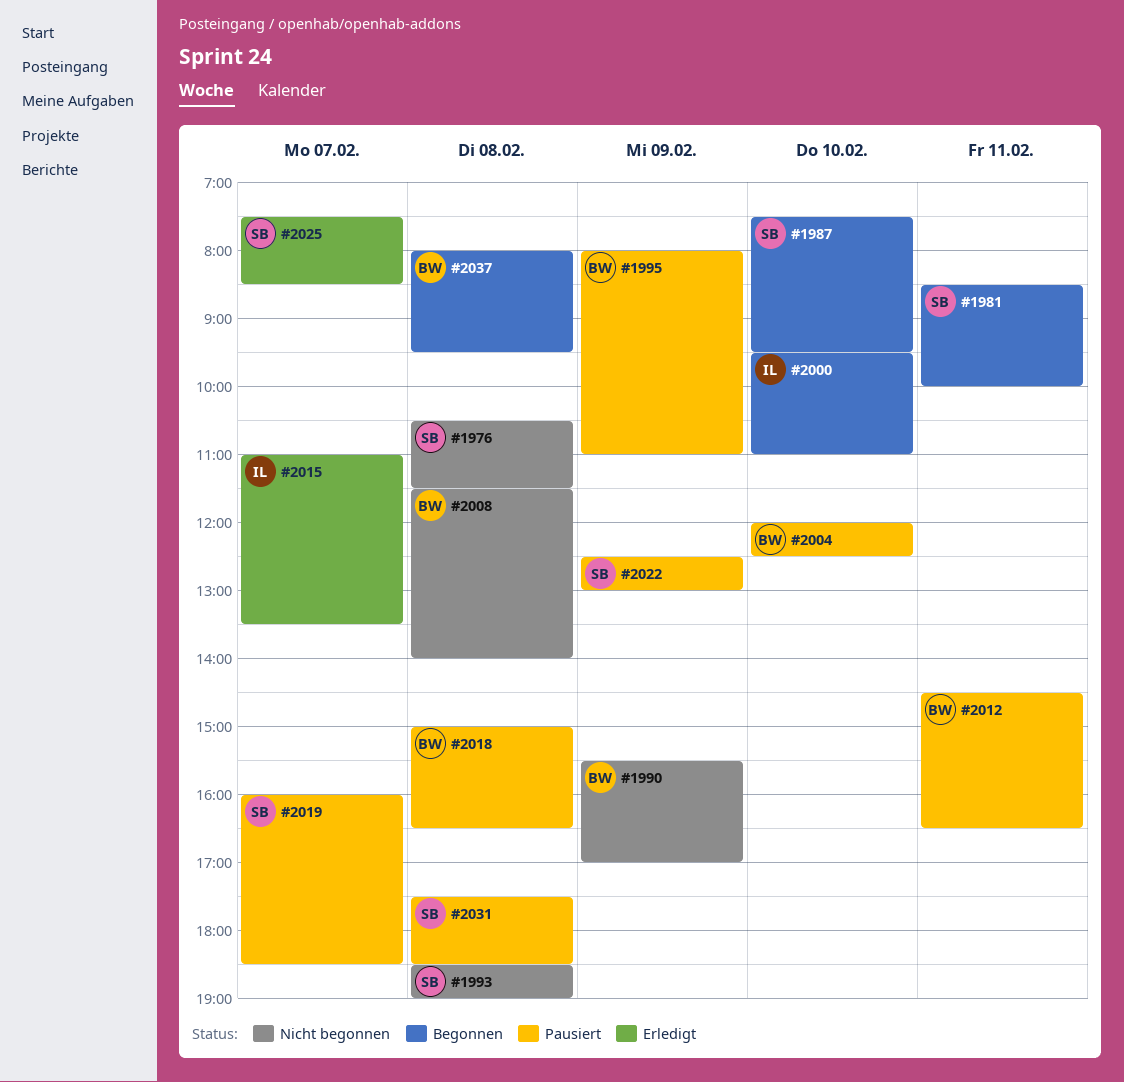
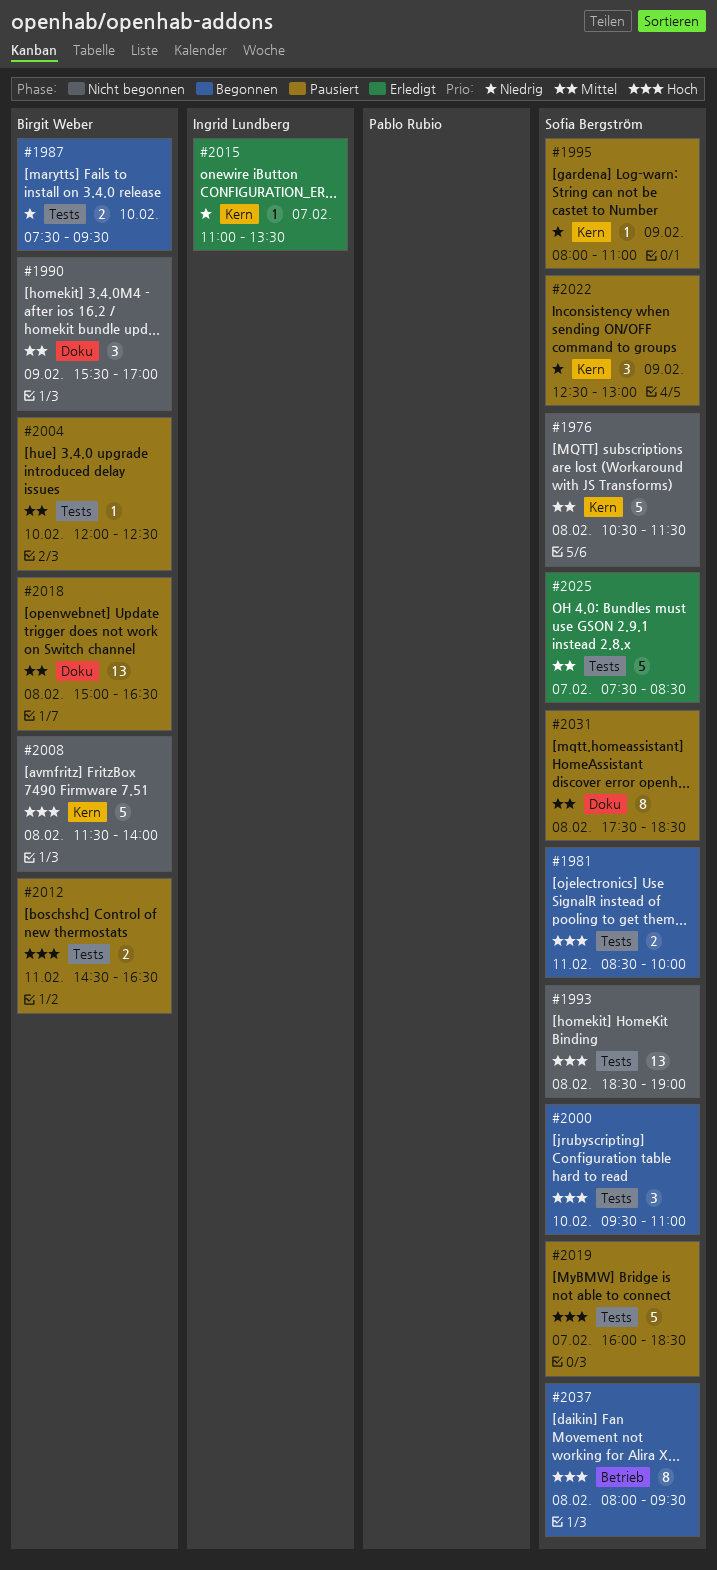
#1987, owner: Sofia Bergström -> Birgit Weber
#1995, owner: Birgit Weber -> Sofia Bergström
#2000, owner: Ingrid Lundberg -> Sofia Bergström
#2037, owner: Birgit Weber -> Sofia Bergström

